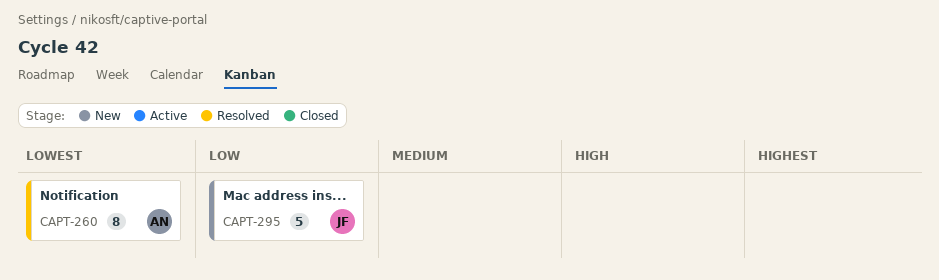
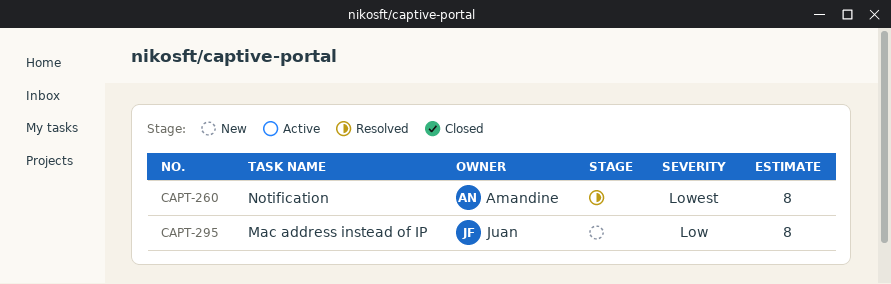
CAPT-295, estimate: 5 -> 8

